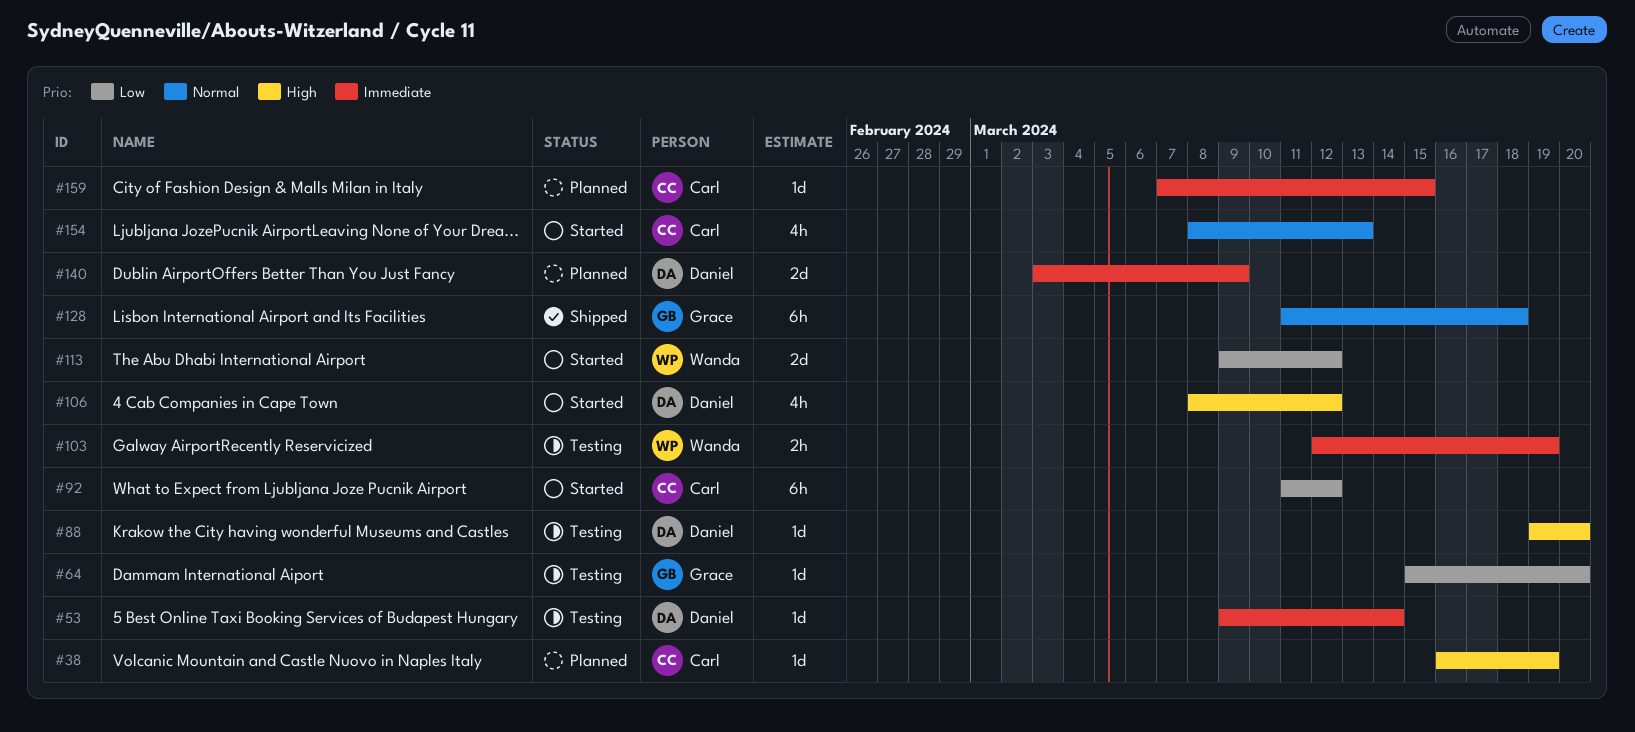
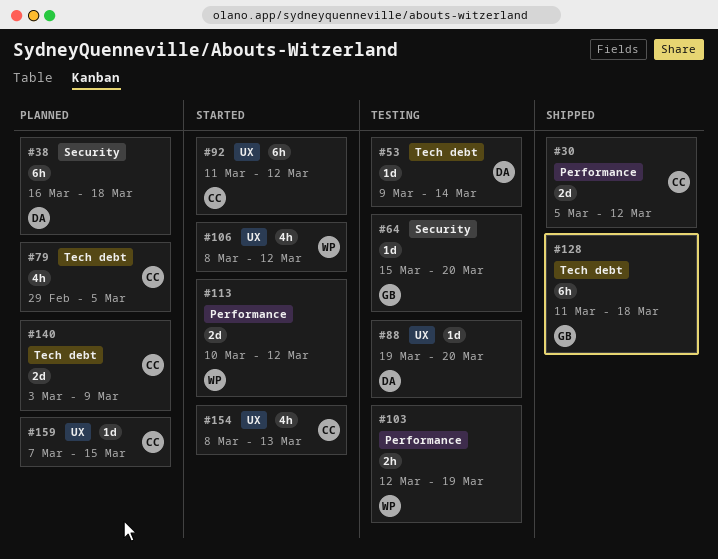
#30: none -> present
#38, owner: Carl -> Daniel
#38, estimate: 1d -> 6h
#38, due: Mar 19 -> Mar 18
#79: none -> present
#106, owner: Daniel -> Wanda
#113, start: Mar 9 -> Mar 10
#140, owner: Daniel -> Carl

